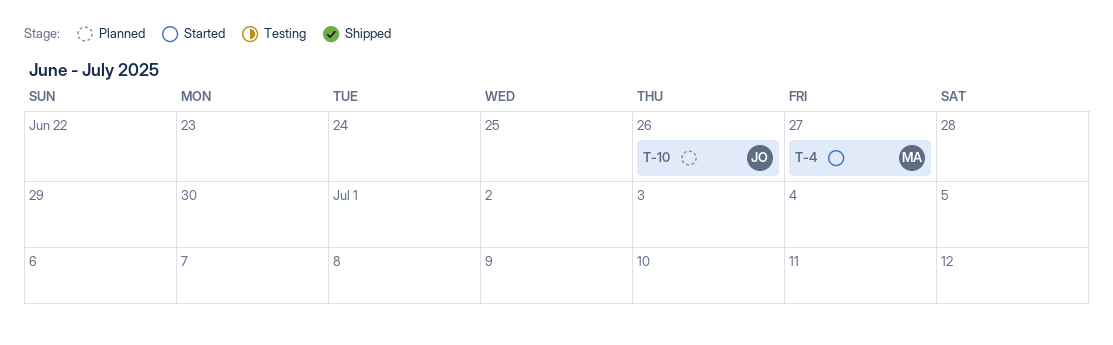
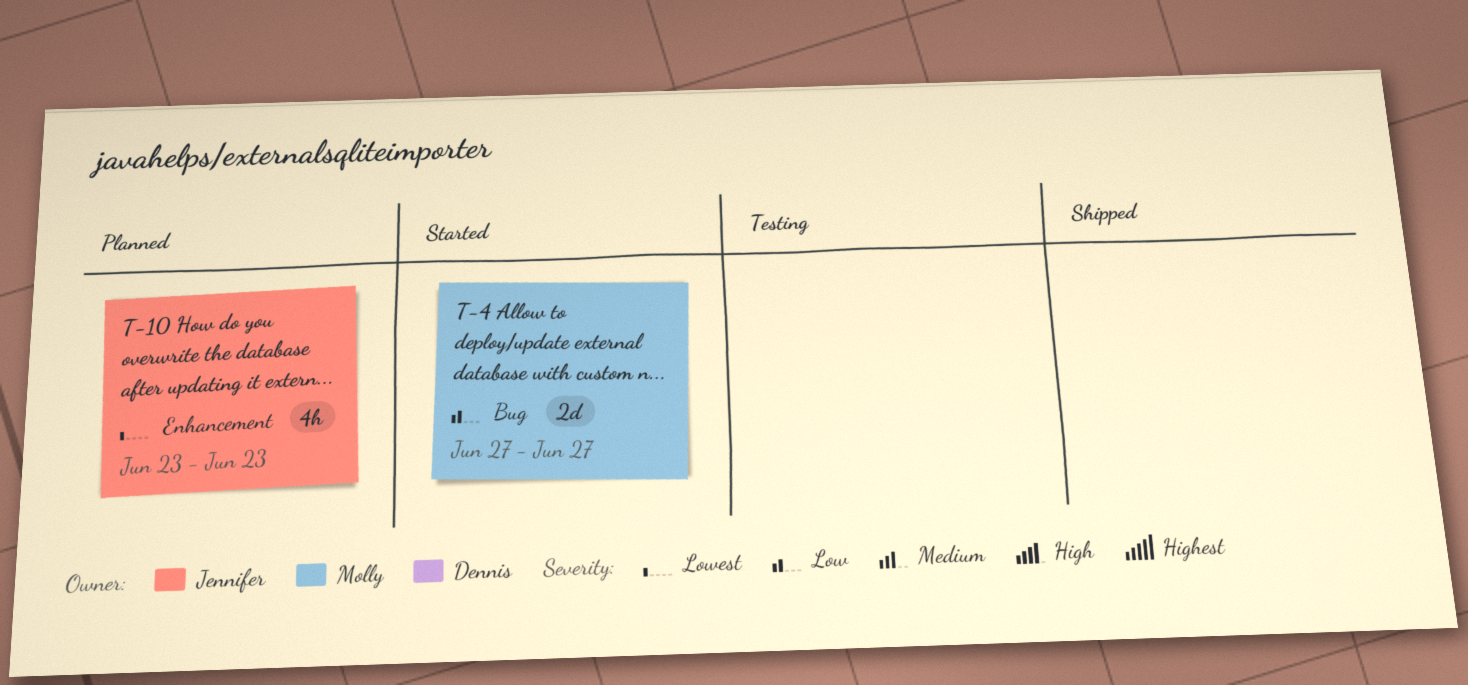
T-10, due: Jun 26 -> Jun 23

